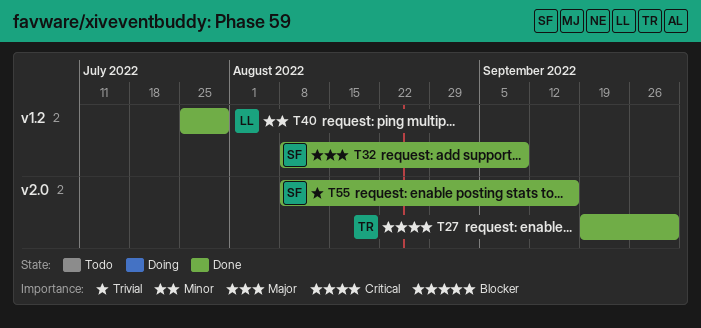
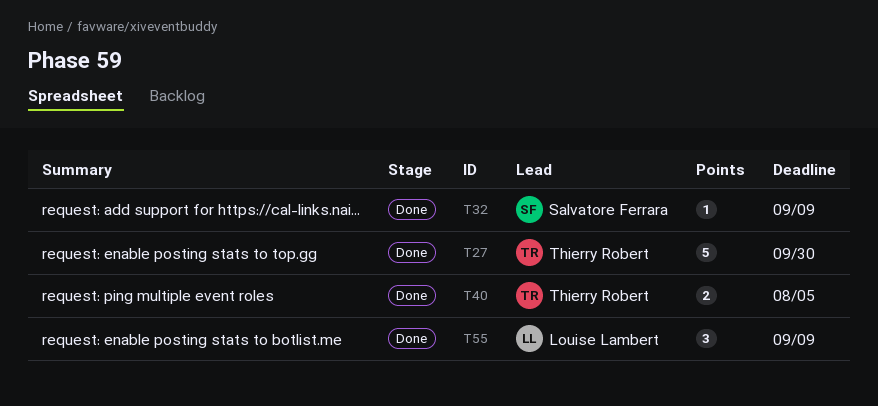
T40, owner: Louise Lambert -> Thierry Robert
T40, due: Jul 29 -> Aug 5
T55, owner: Salvatore Ferrara -> Louise Lambert
T55, due: Sep 16 -> Sep 9

